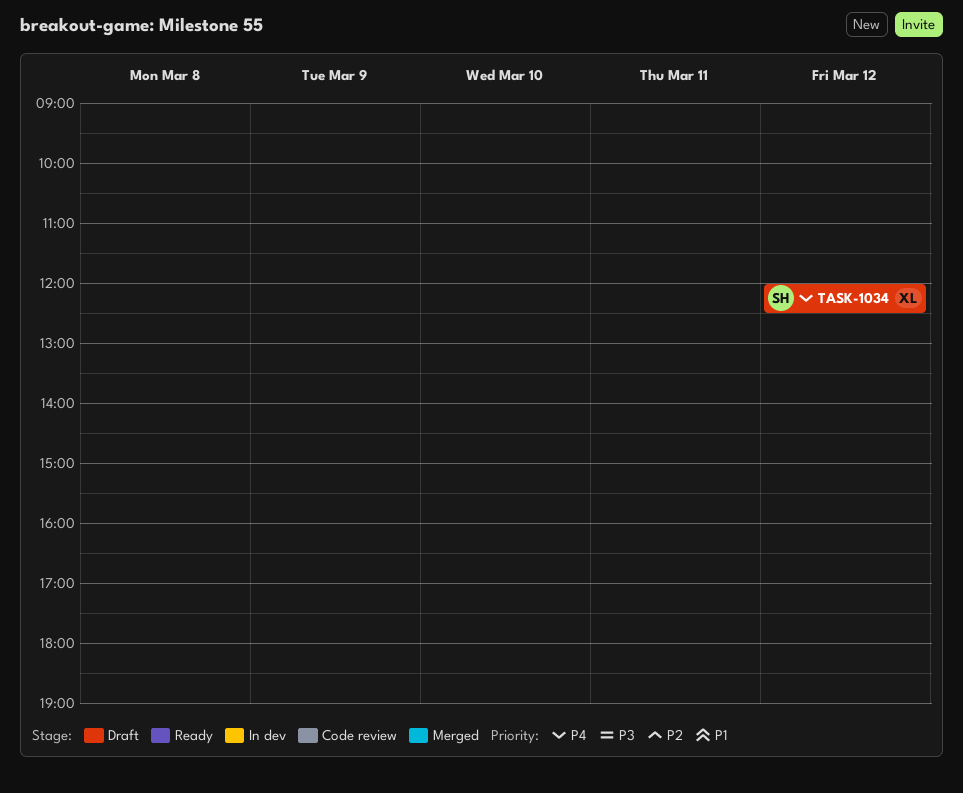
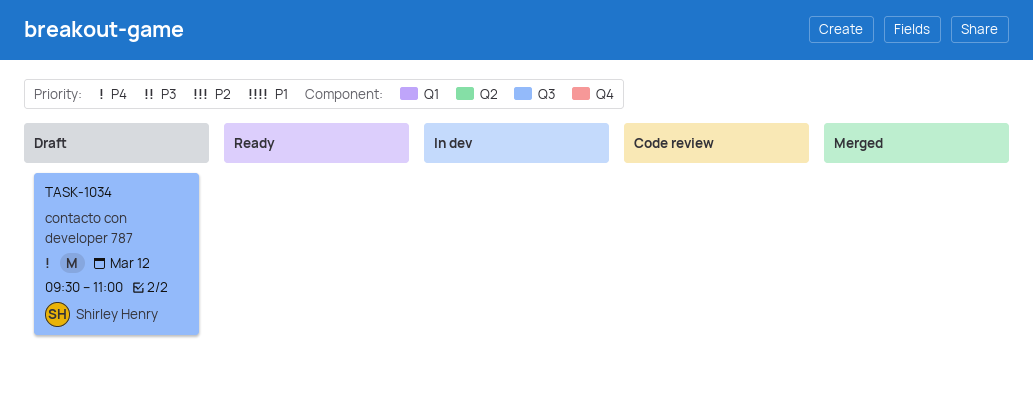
TASK-1034, estimate: XL -> M
TASK-1034, begins: 12:00 -> 09:30
TASK-1034, ends: 12:30 -> 11:00

